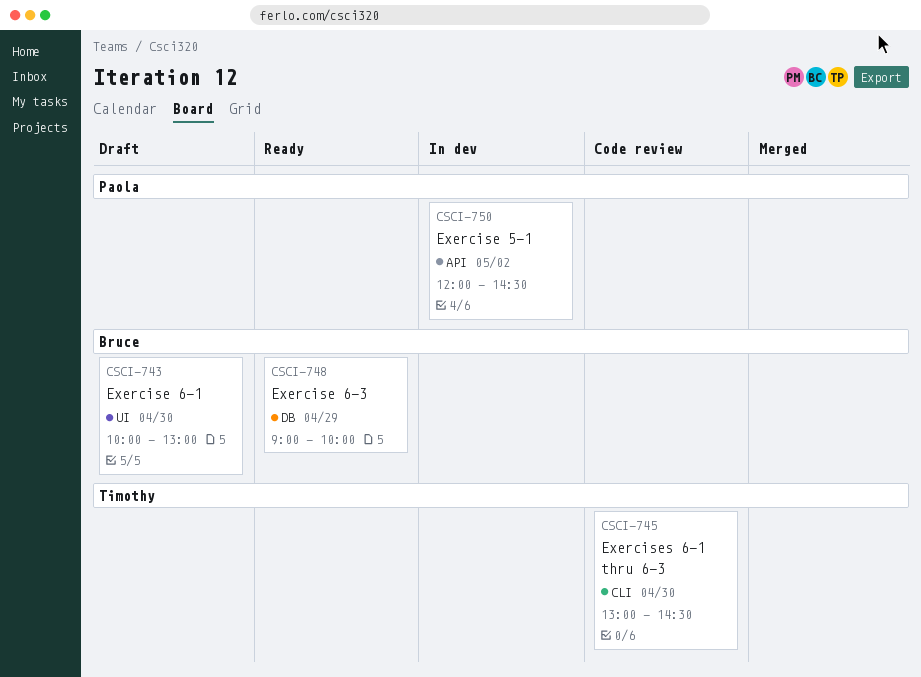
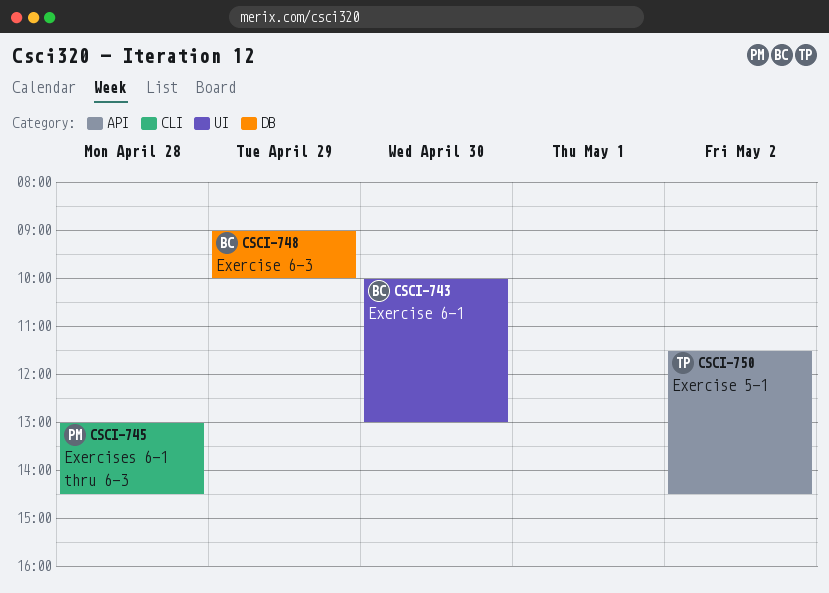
CSCI-745, owner: Timothy -> Paola
CSCI-745, day: Apr 30 -> Apr 28
CSCI-750, owner: Paola -> Timothy
CSCI-750, begins: 12:00 -> 11:30

